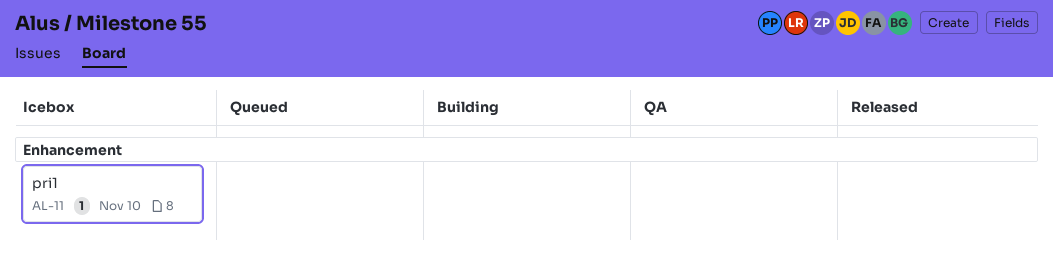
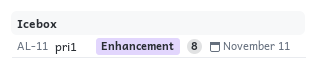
AL-11, estimate: 1 -> 8
AL-11, due: Nov 10 -> Nov 11

